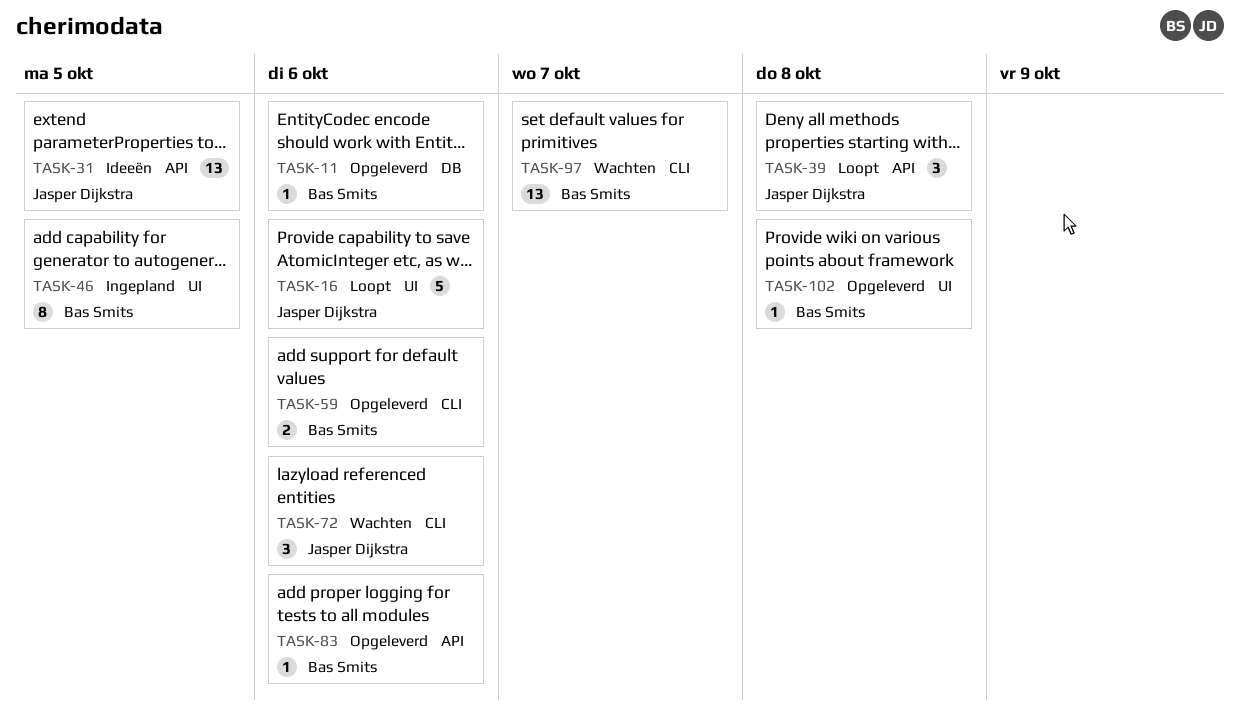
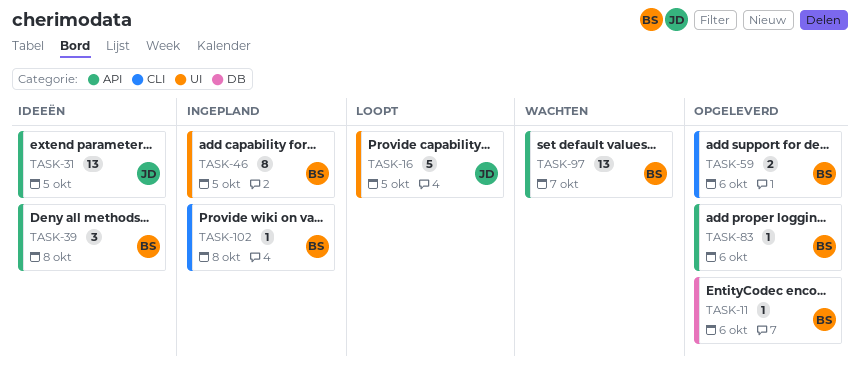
TASK-16, due: Oct 6 -> Oct 5
TASK-39, status: Loopt -> Ideeën
TASK-39, owner: Jasper Dijkstra -> Bas Smits
TASK-72: present -> none
TASK-97, label: CLI -> API
TASK-102, status: Opgeleverd -> Ingepland
TASK-102, label: UI -> CLI

